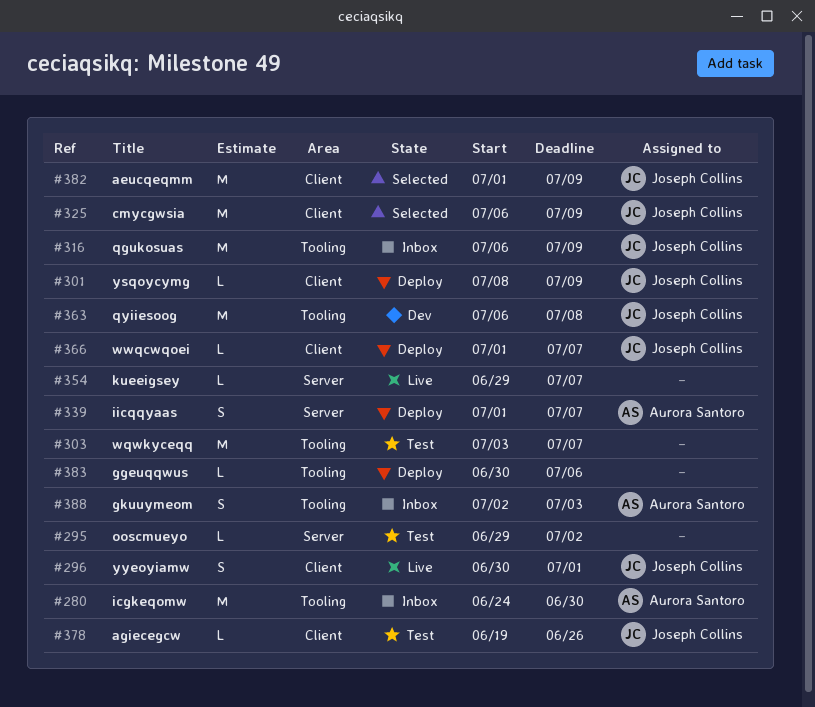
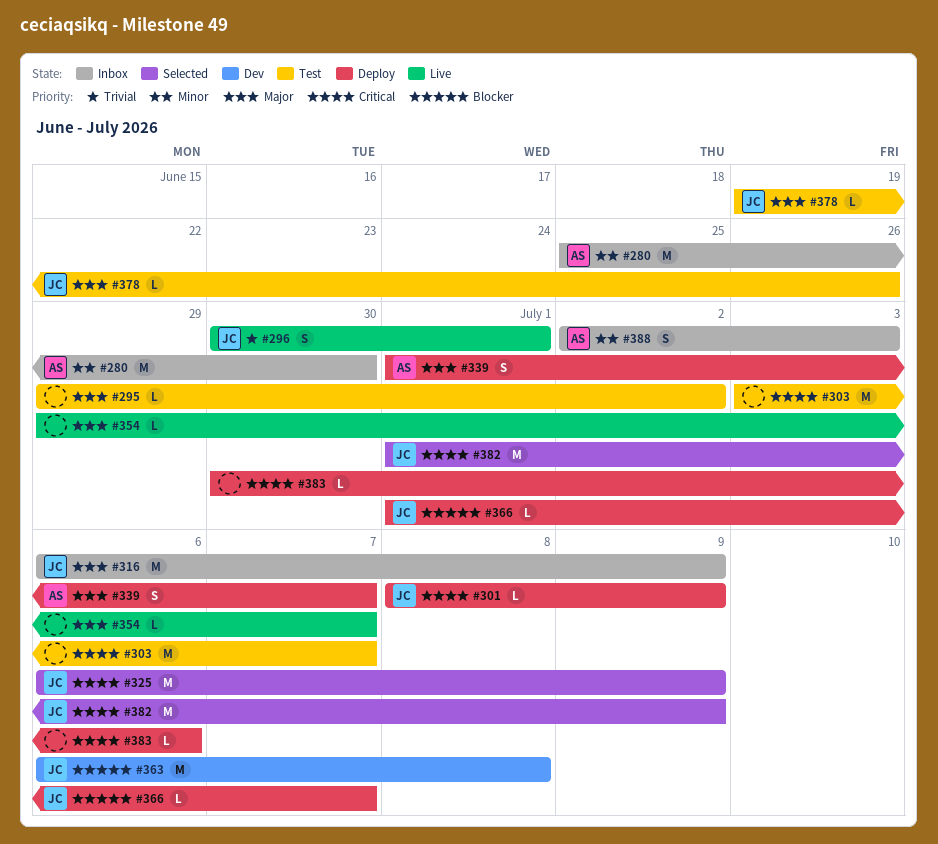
#280, start: Jun 24 -> Jun 25

